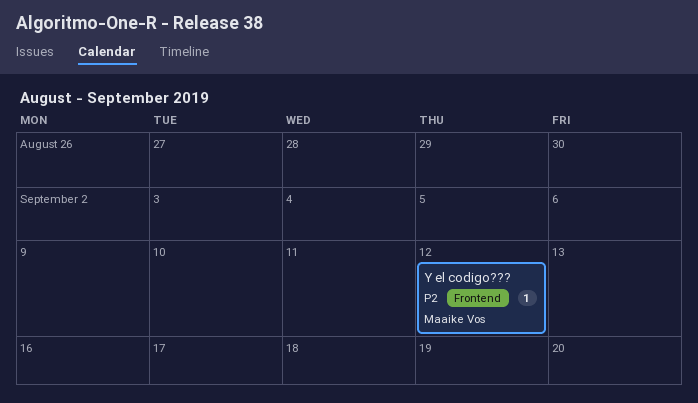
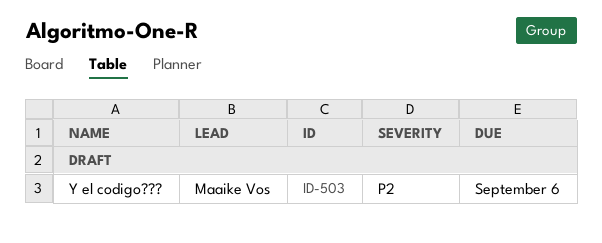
Y el codigo???, due: Sep 12 -> Sep 6

